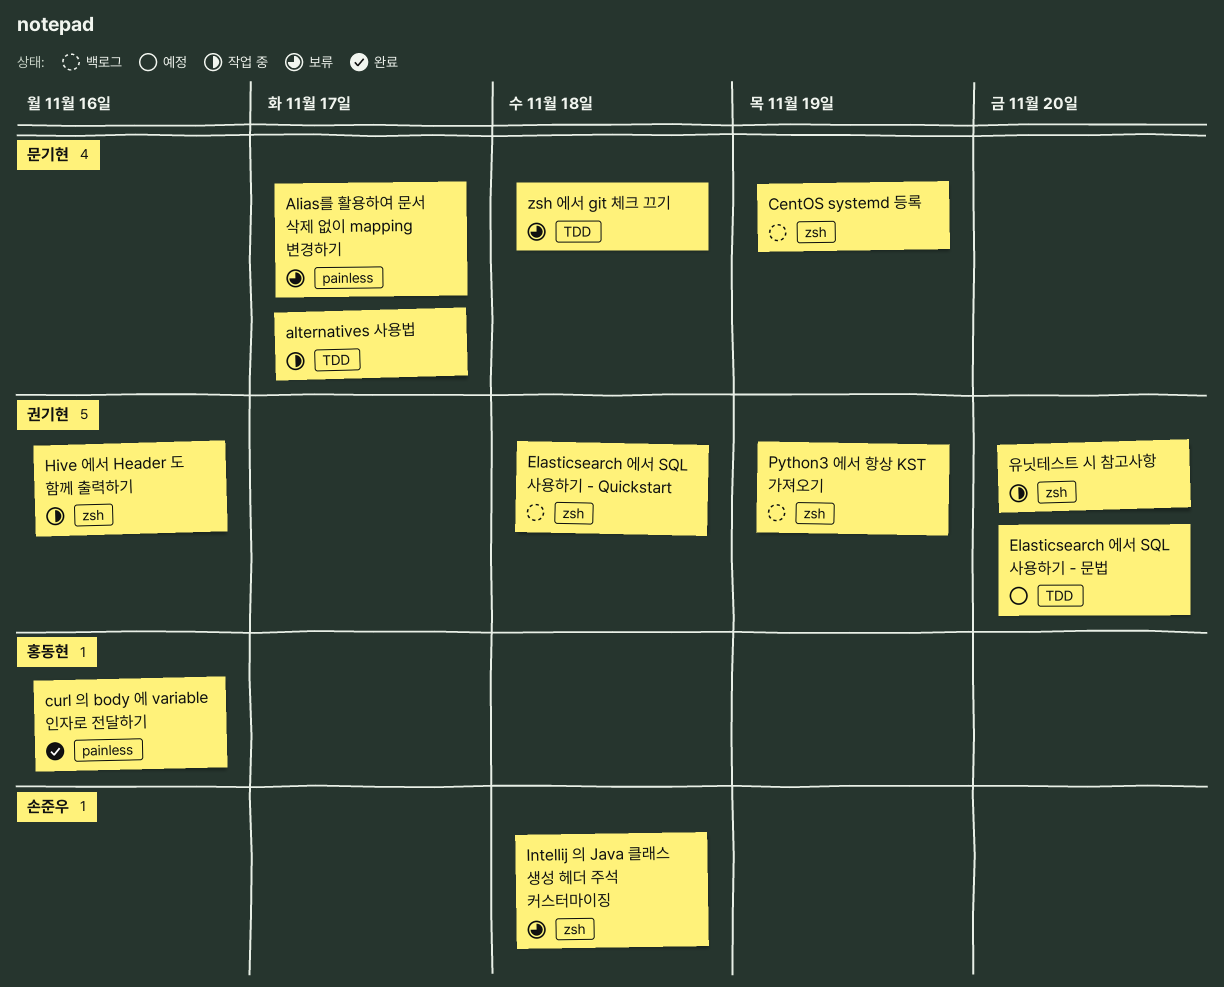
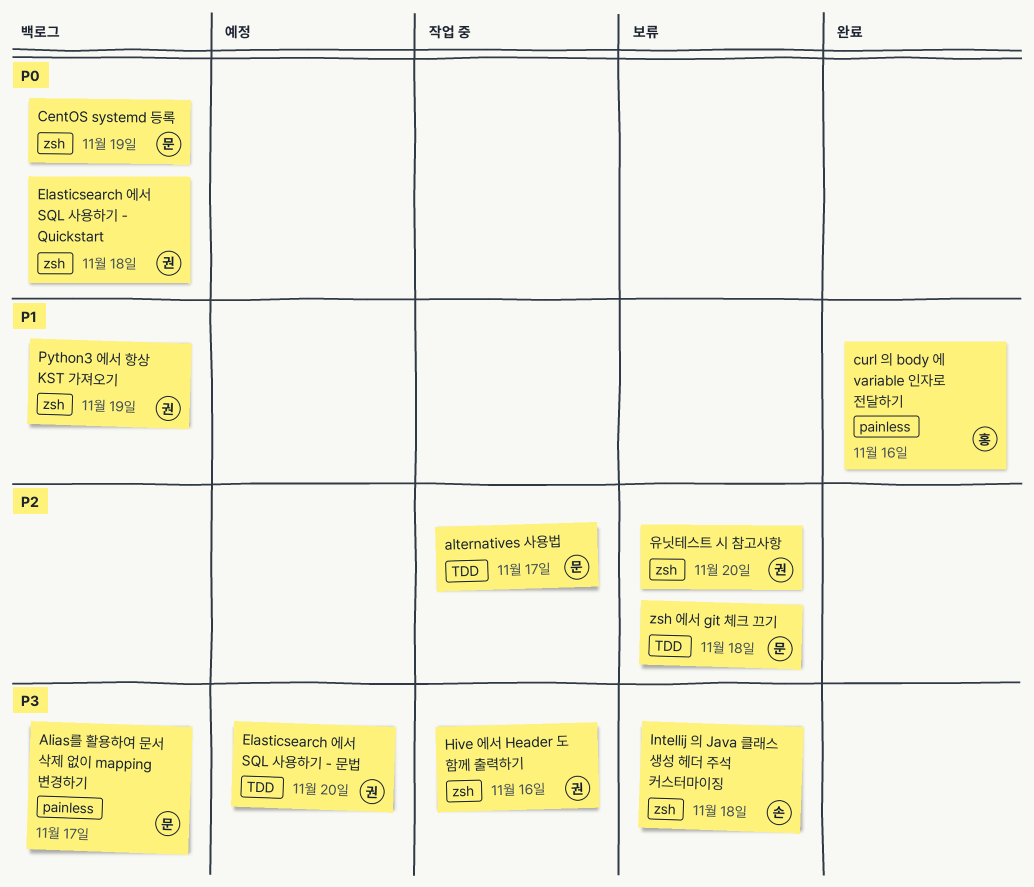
Alias를 활용하여 문서 삭제 없이 mapping 변경하기, status: 보류 -> 백로그
유닛테스트 시 참고사항, status: 작업 중 -> 보류

